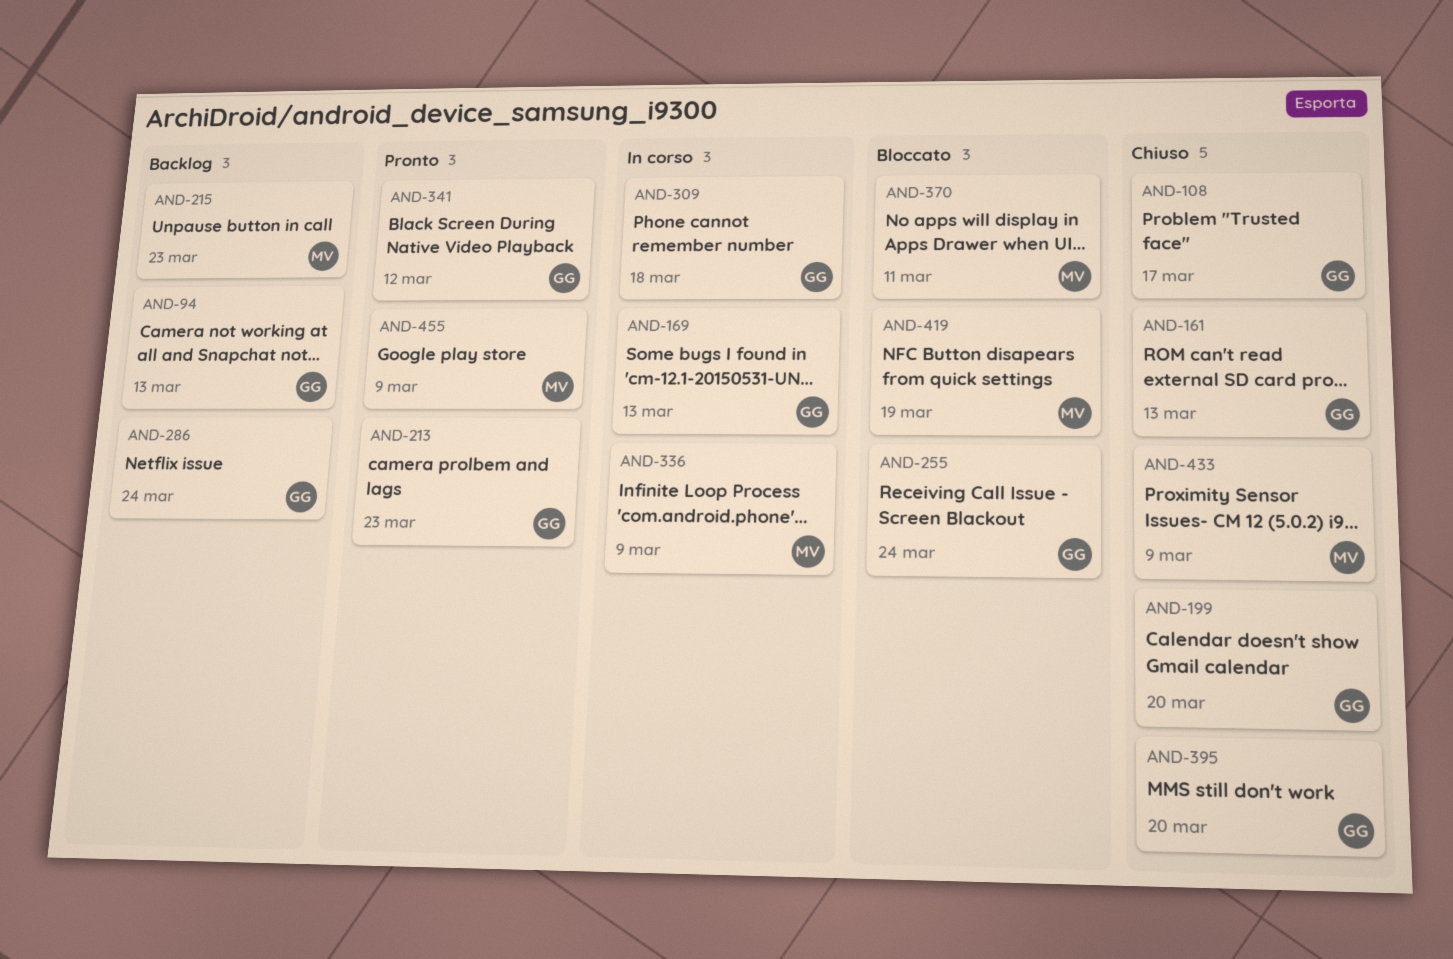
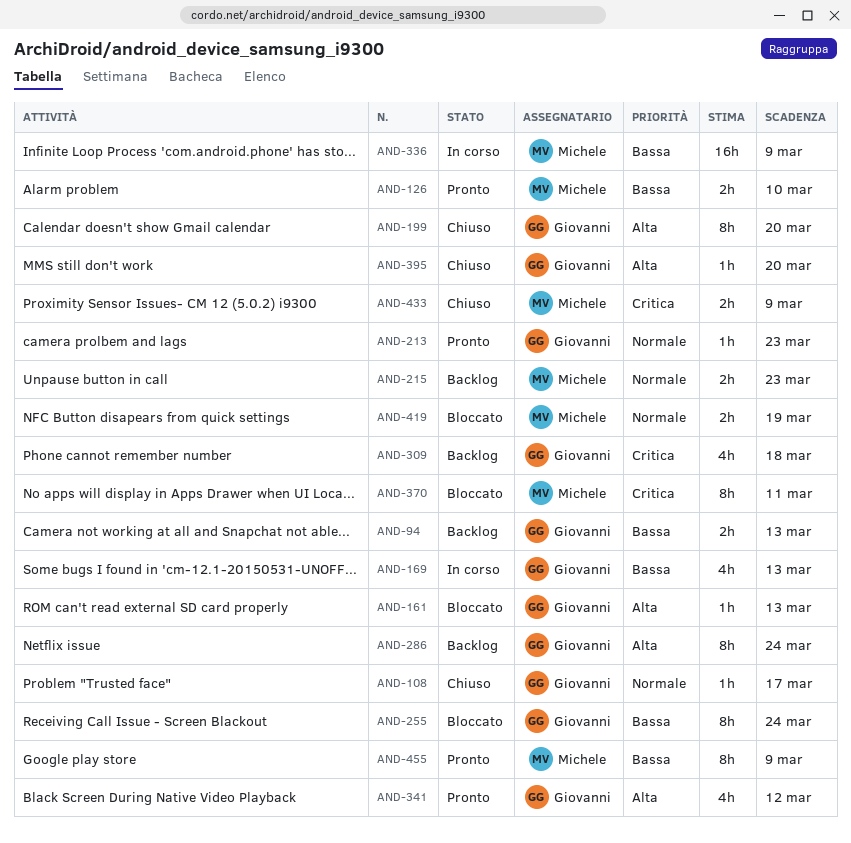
AND-126: none -> present
AND-161, status: Chiuso -> Bloccato
AND-309, status: In corso -> Backlog

